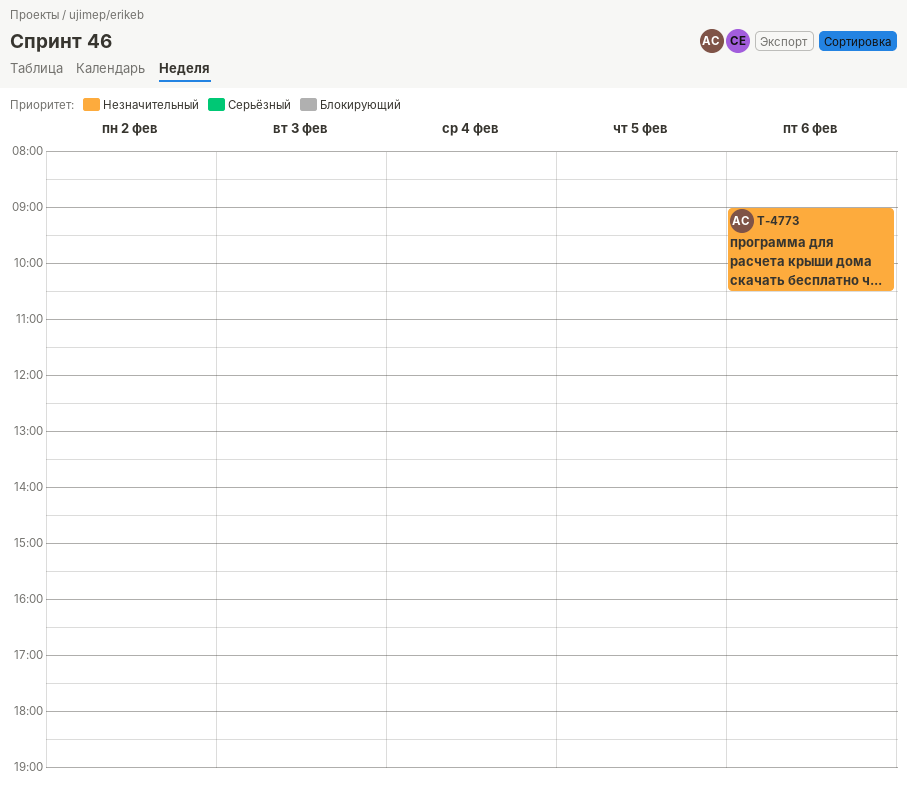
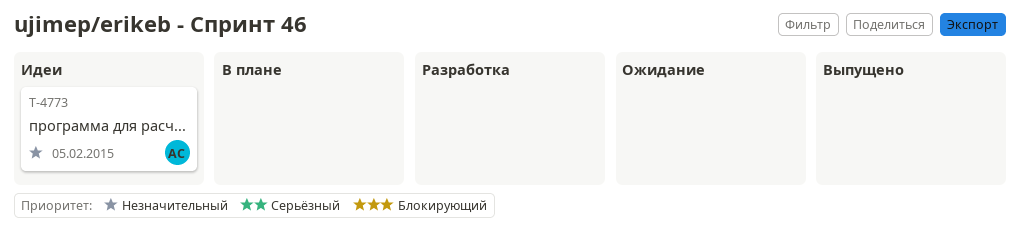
T-4773, day: Feb 6 -> Feb 5

